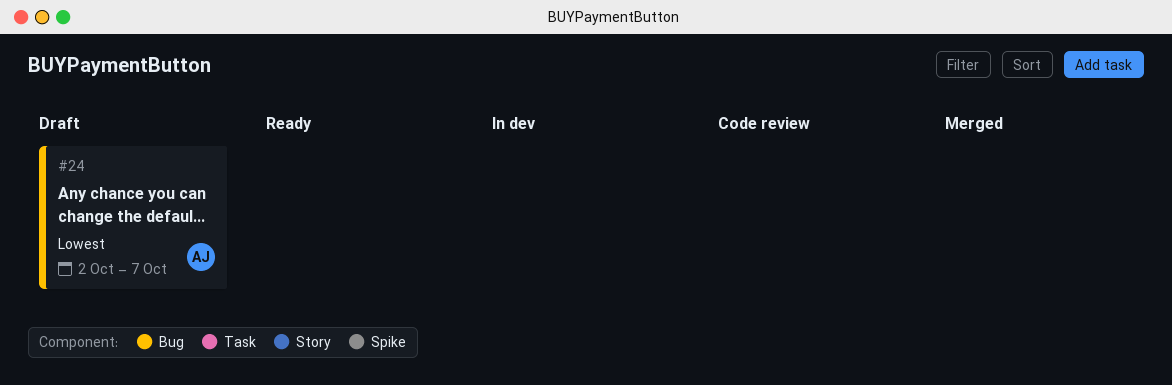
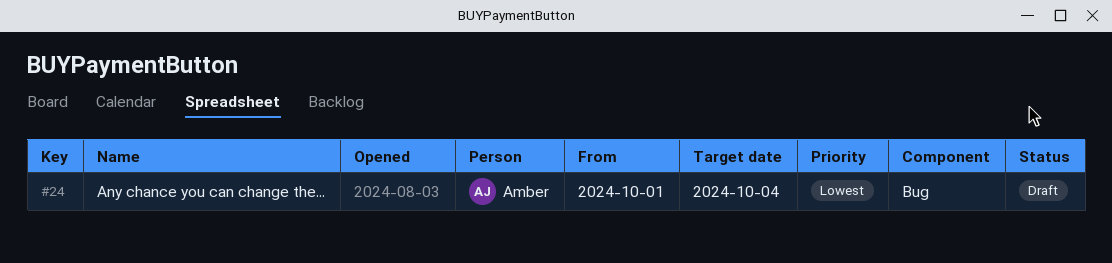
#24, start: Oct 2 -> Oct 1
#24, due: Oct 7 -> Oct 4

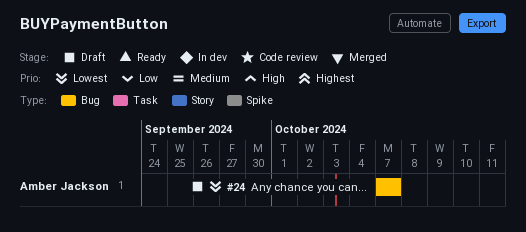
#24, start: Oct 1 -> Oct 7
#24, due: Oct 4 -> Oct 7

